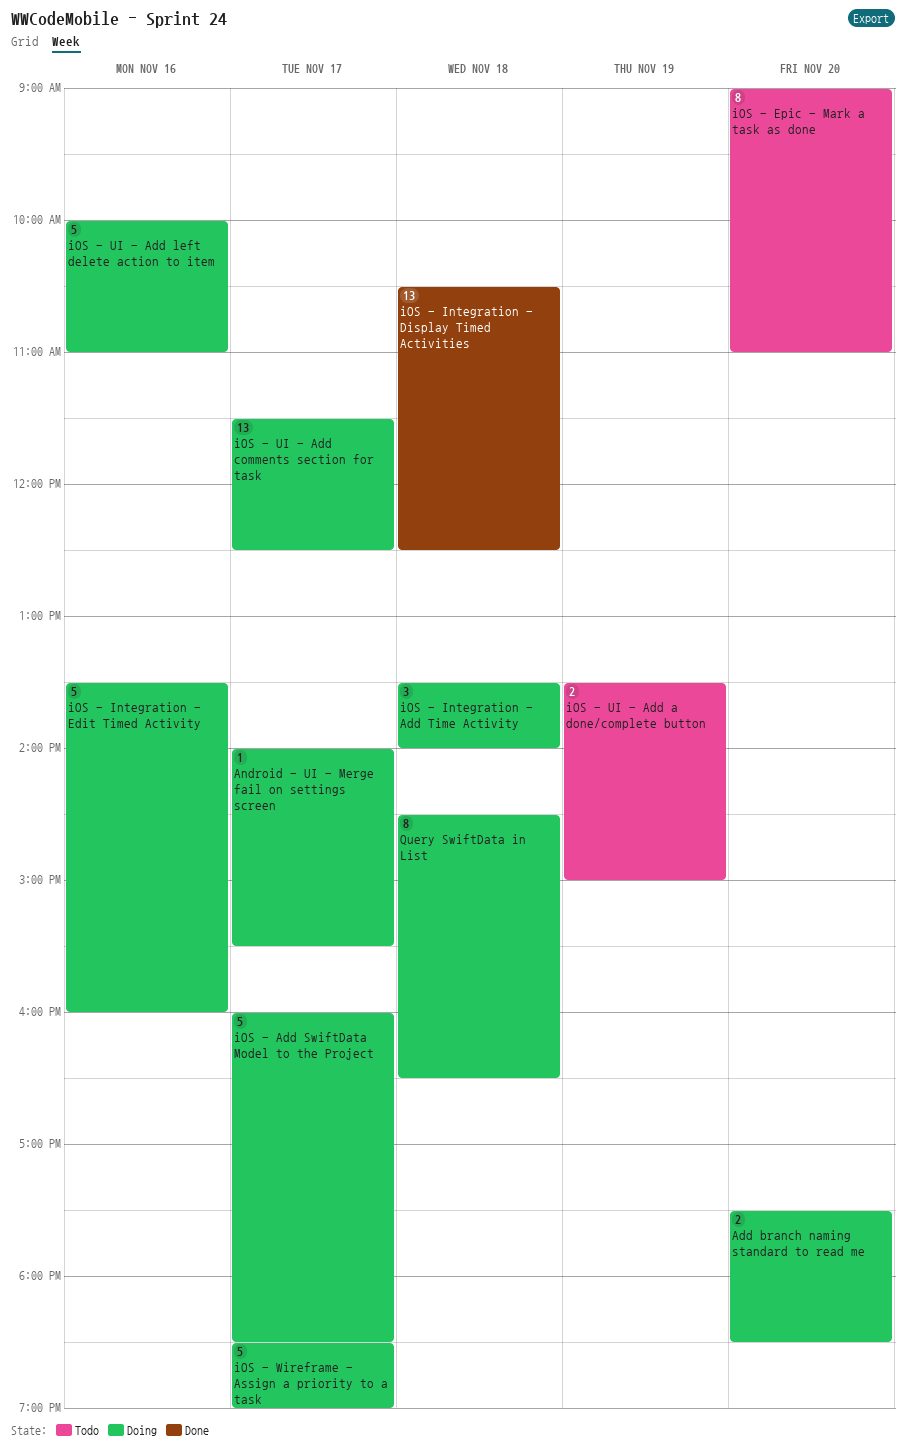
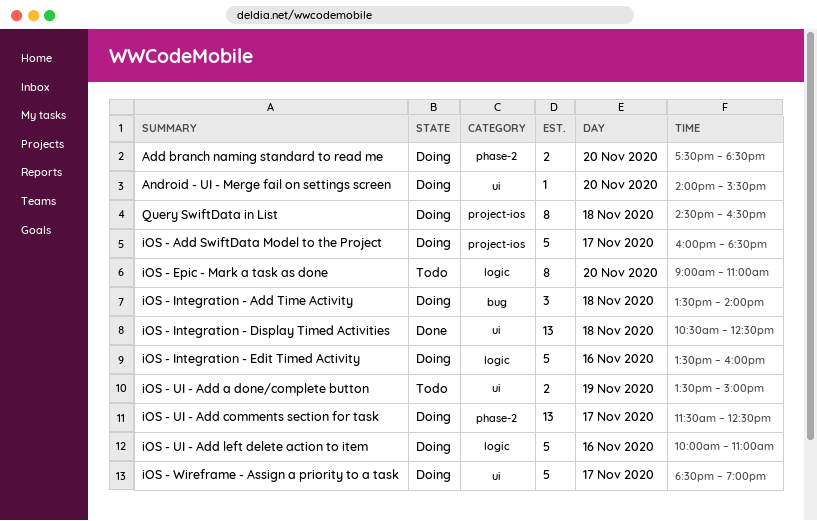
Android - UI - Merge fail on settings screen, day: Nov 17 -> Nov 20

